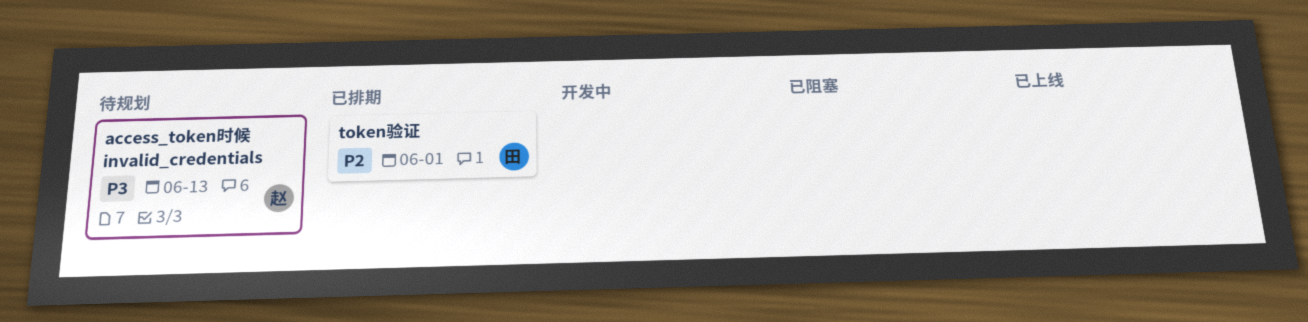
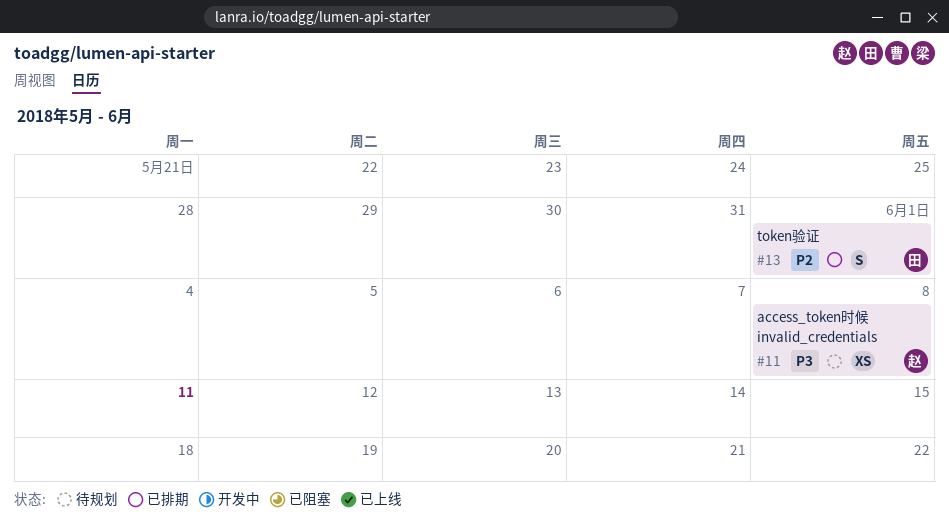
access_token时候 invalid_credentials, due: Jun 13 -> Jun 8

